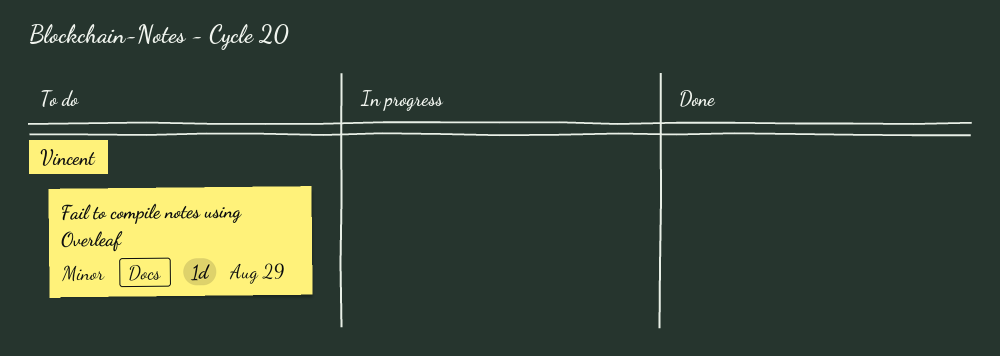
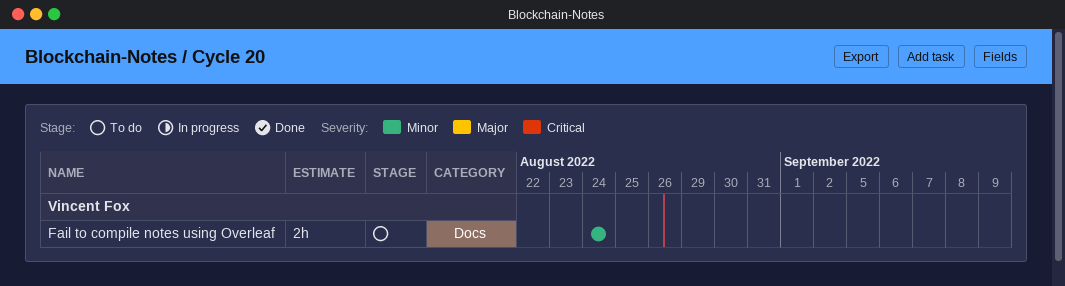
Fail to compile notes using Overleaf, estimate: 1d -> 2h
Fail to compile notes using Overleaf, due: Aug 29 -> Aug 24

